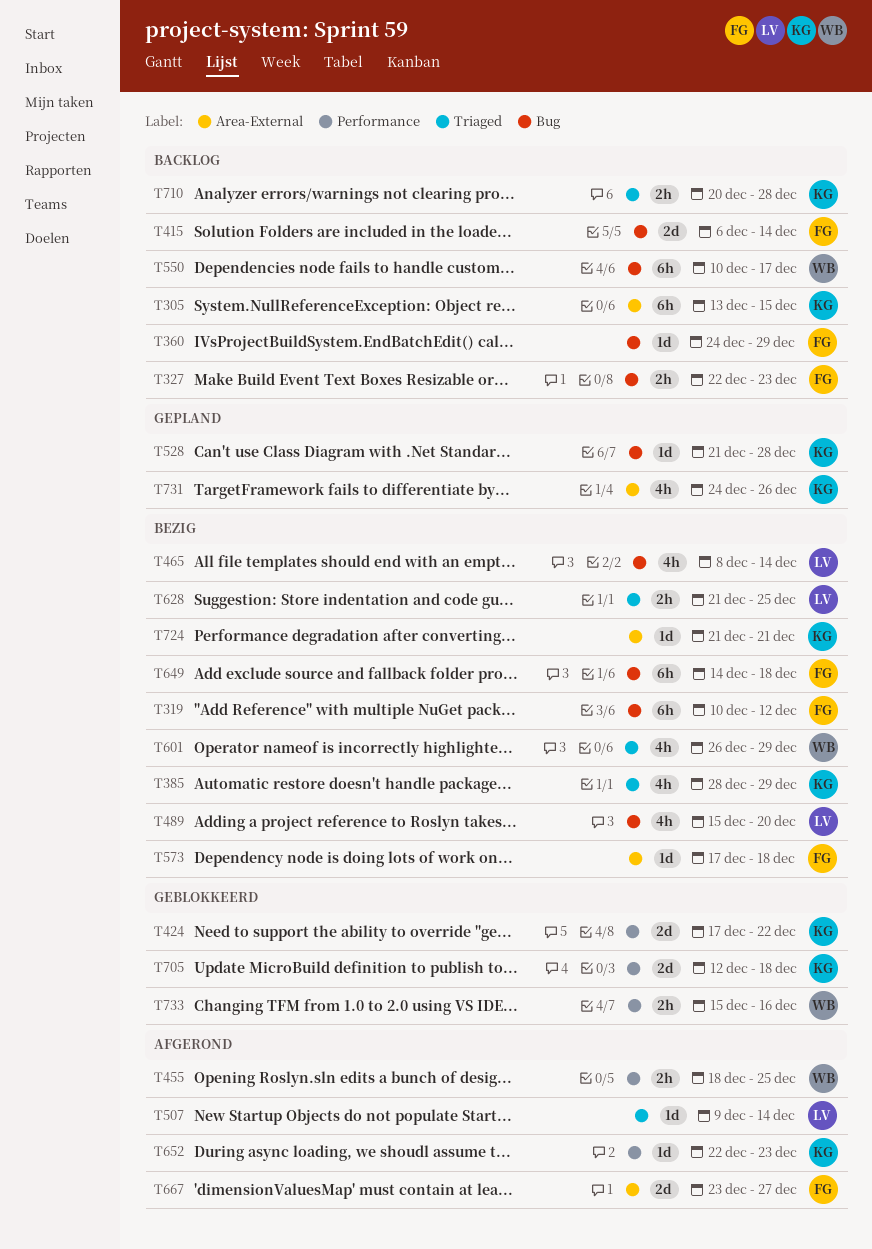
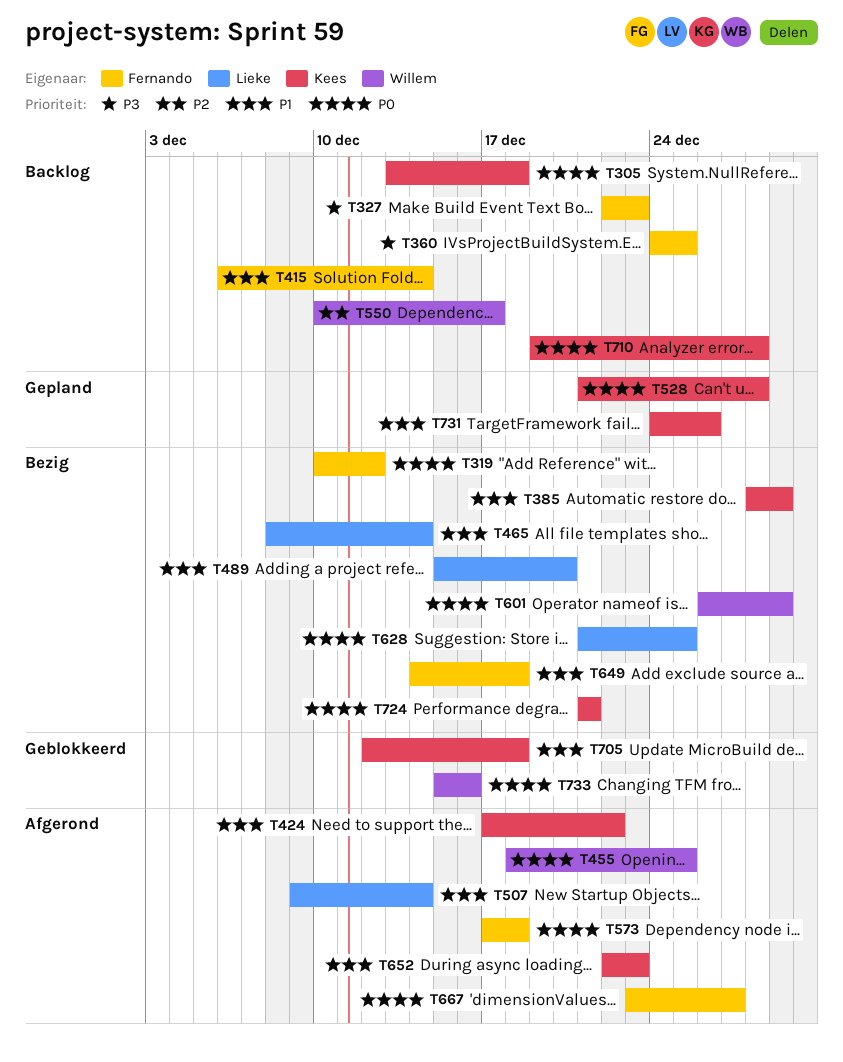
T305, due: Dec 15 -> Dec 18
T360, due: Dec 29 -> Dec 25
T424, status: Geblokkeerd -> Afgerond
T573, status: Bezig -> Afgerond
T710, start: Dec 20 -> Dec 19

